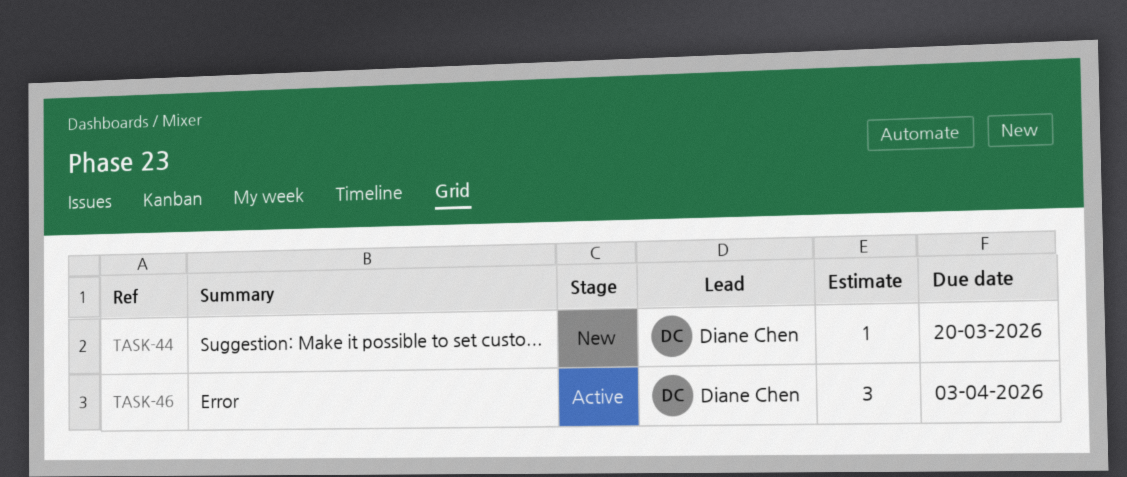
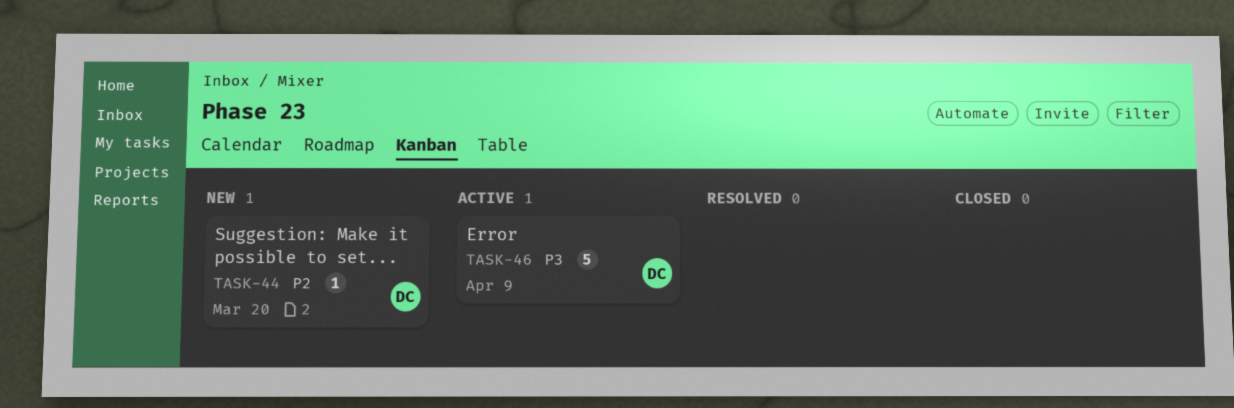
TASK-46, estimate: 3 -> 5
TASK-46, due: Apr 3 -> Apr 9

